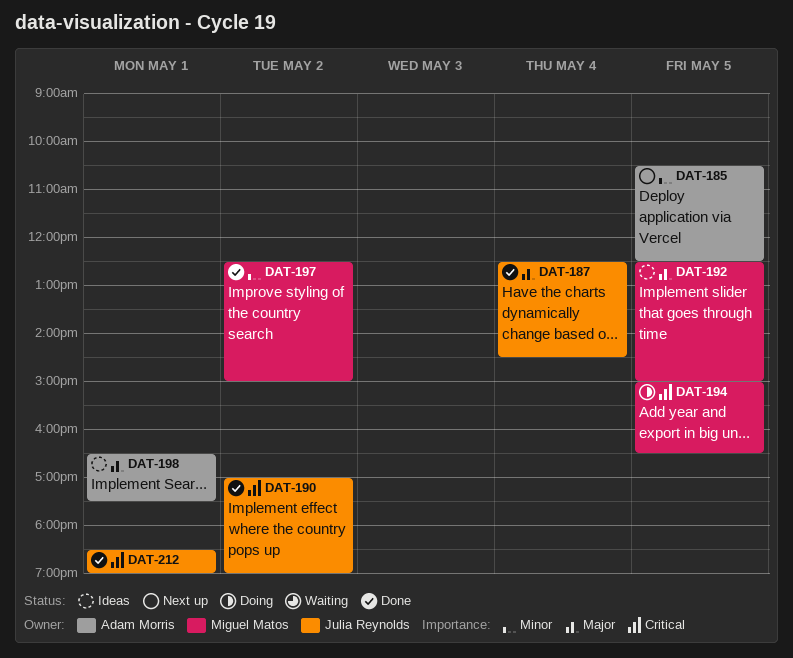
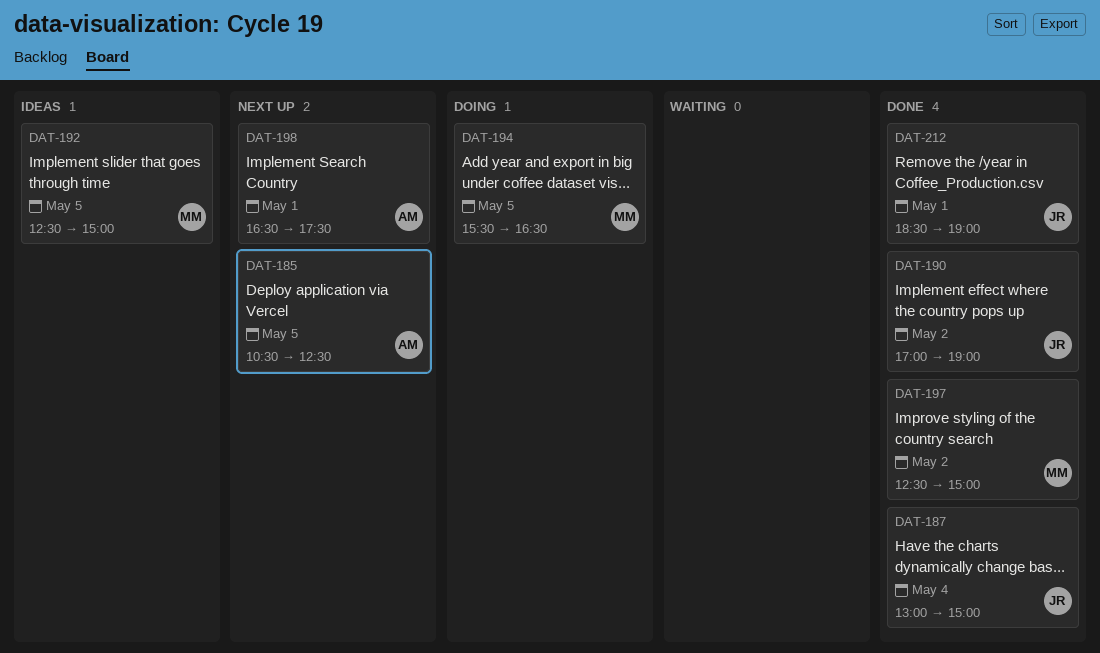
DAT-187, begins: 12:30 -> 13:00
DAT-187, ends: 14:30 -> 15:00
DAT-194, begins: 15:00 -> 15:30
DAT-198, status: Ideas -> Next up

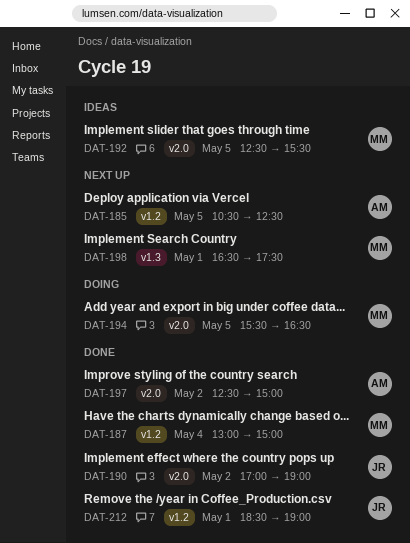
DAT-187, owner: JR -> MM
DAT-192, ends: 15:00 -> 15:30
DAT-197, owner: MM -> AM
DAT-198, owner: AM -> MM

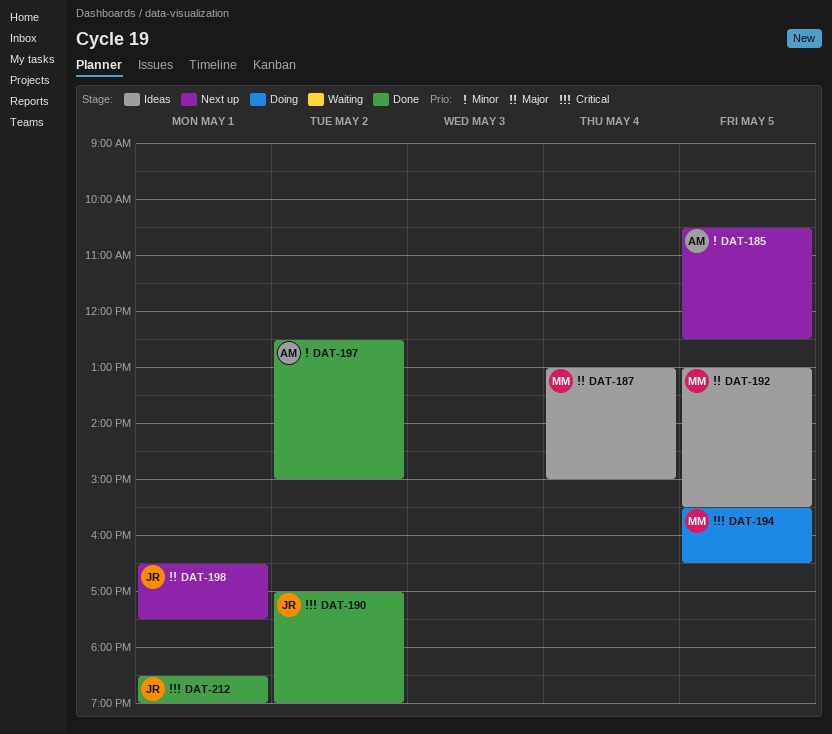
DAT-187, status: Done -> Ideas
DAT-192, begins: 12:30 -> 13:00
DAT-198, owner: MM -> JR

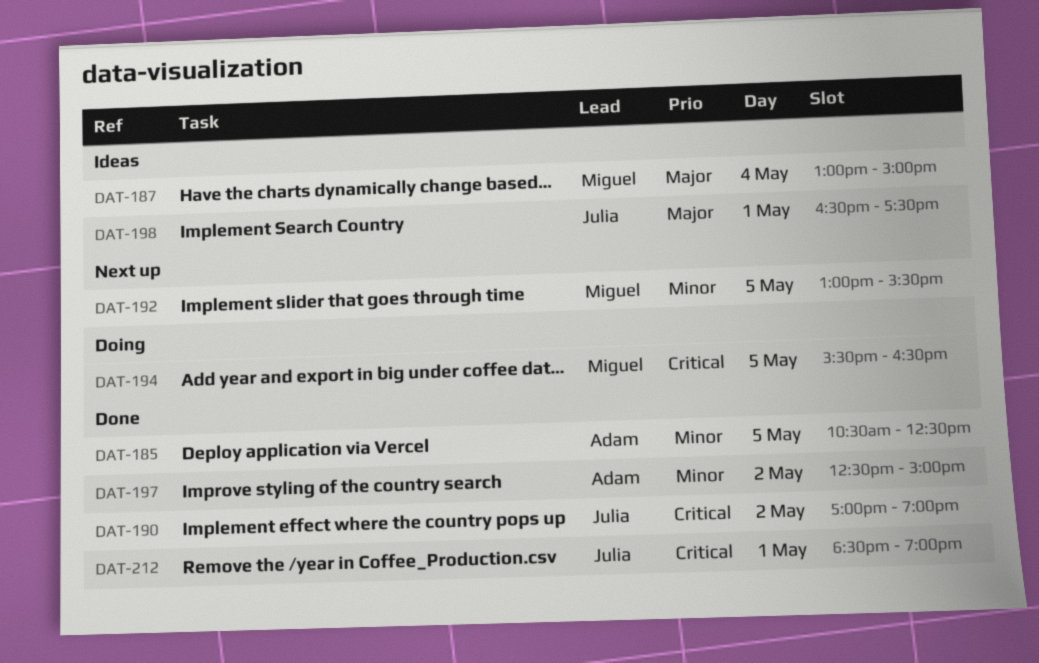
DAT-185, status: Next up -> Done
DAT-192, status: Ideas -> Next up
DAT-192, priority: Major -> Minor
DAT-198, status: Next up -> Ideas

